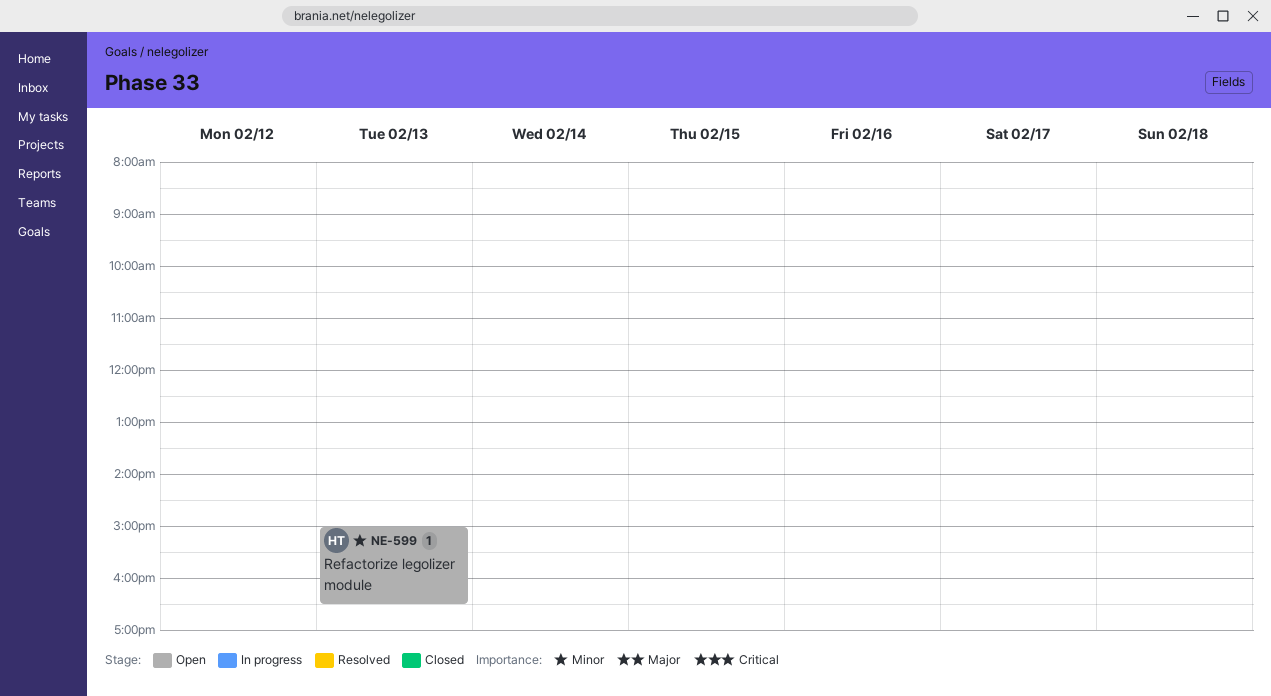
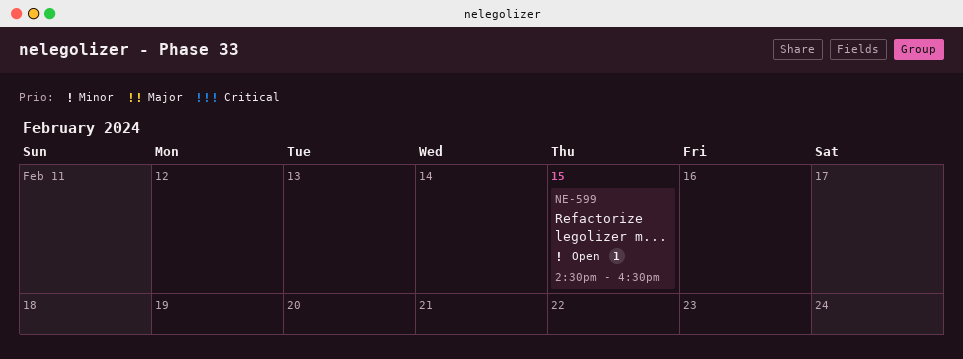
NE-599, day: Feb 13 -> Feb 15
NE-599, begins: 15:00 -> 14:30

